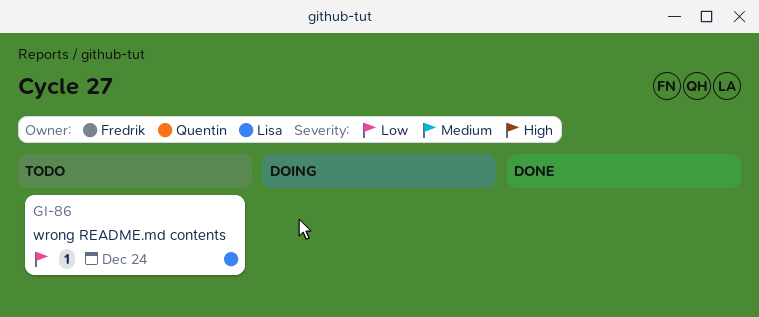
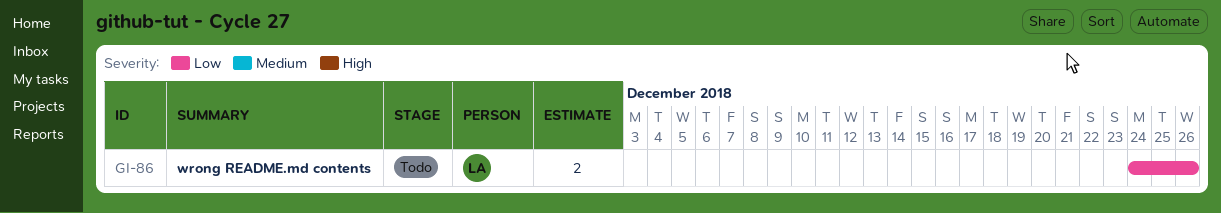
GI-86, estimate: 1 -> 2
GI-86, due: Dec 24 -> Dec 26

